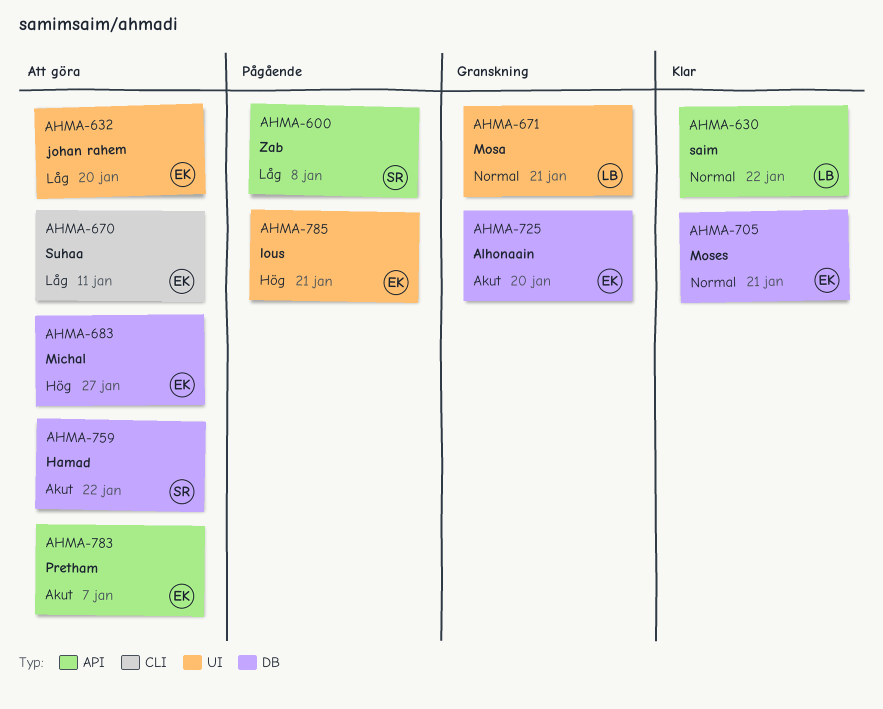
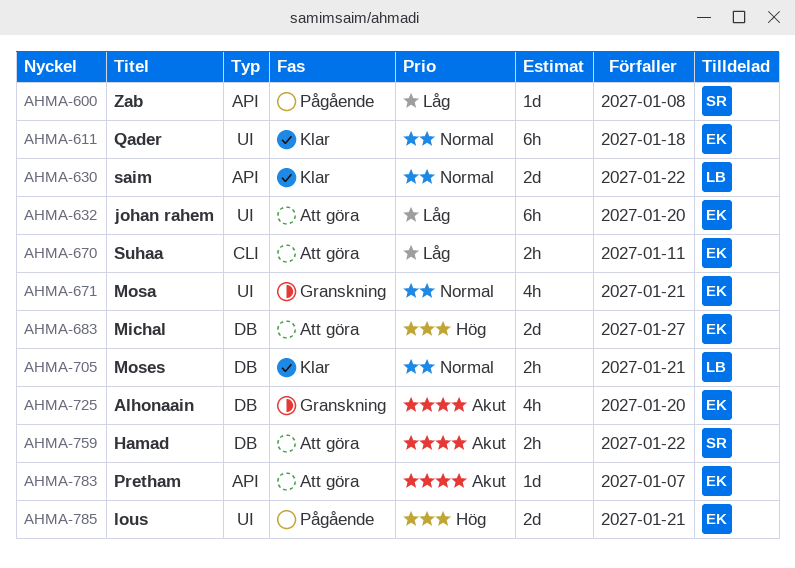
AHMA-611: none -> present
AHMA-671, owner: LB -> EK
AHMA-705, owner: EK -> LB

